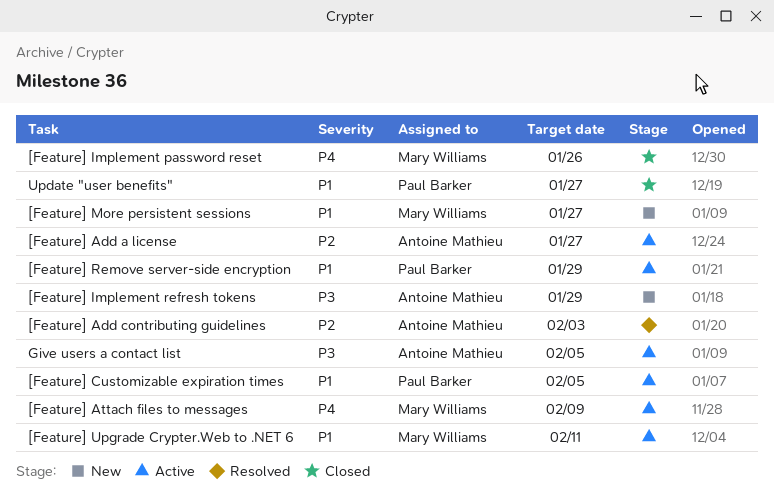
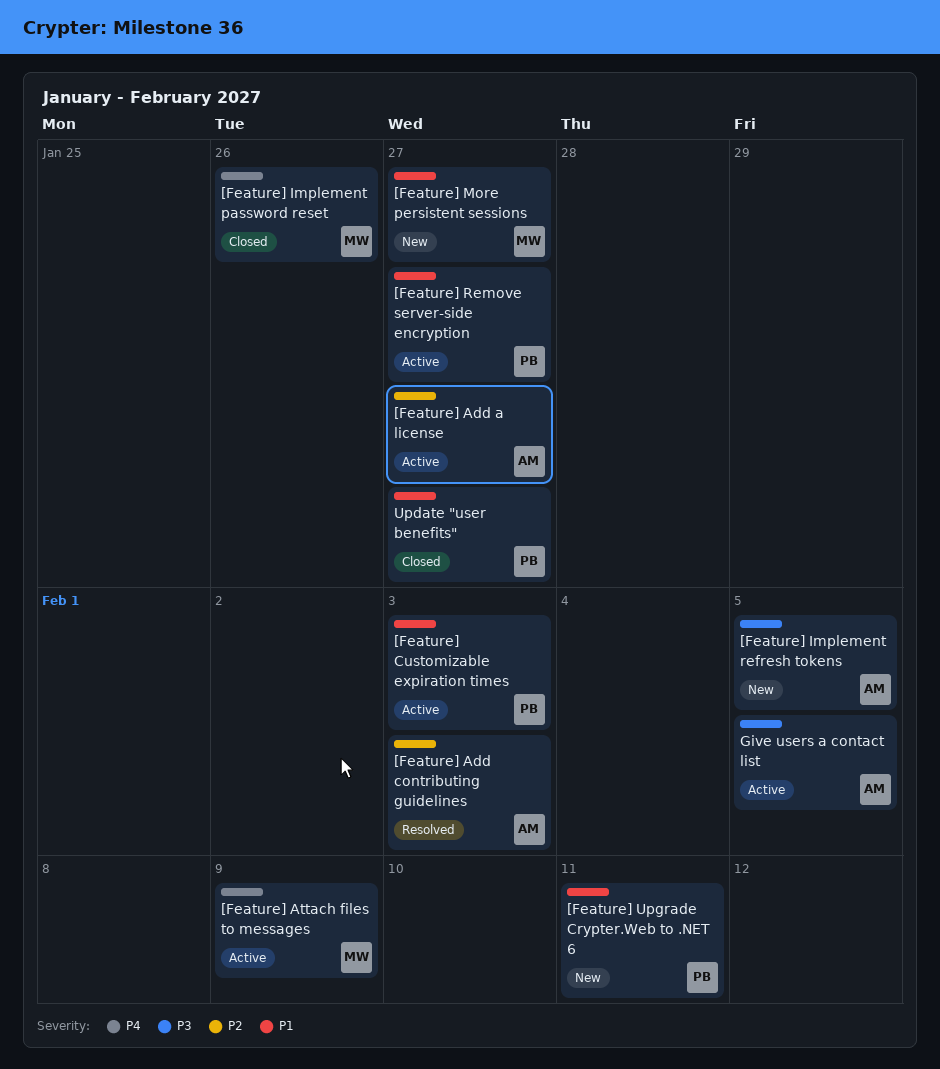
[Feature] Customizable expiration times, due: Feb 5 -> Feb 3
[Feature] Implement refresh tokens, due: Jan 29 -> Feb 5
[Feature] Remove server-side encryption, due: Jan 29 -> Jan 27
[Feature] Upgrade Crypter.Web to .NET 6, status: Active -> New
[Feature] Upgrade Crypter.Web to .NET 6, owner: Mary Williams -> Paul Barker

